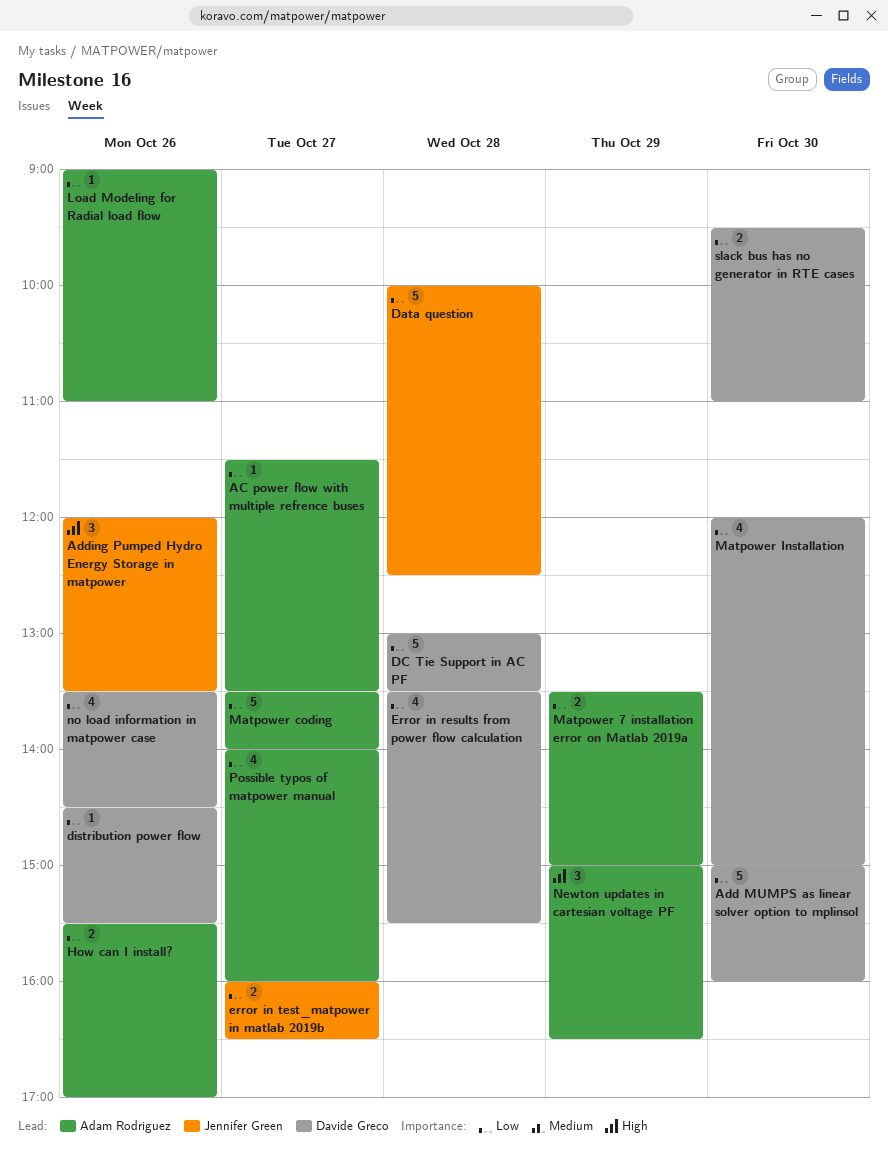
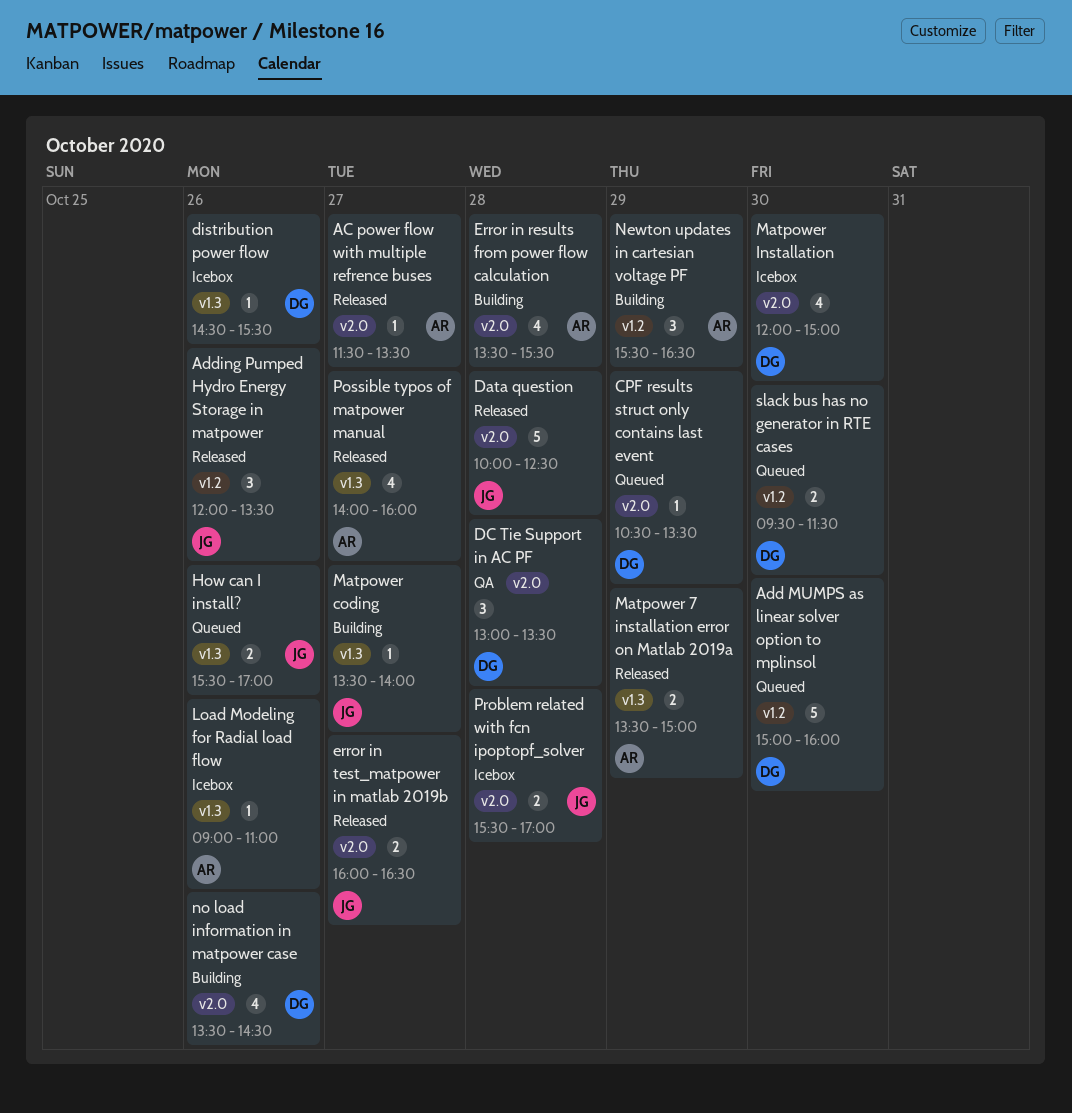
CPF results struct only contains last event: none -> present
DC Tie Support in AC PF, estimate: 5 -> 3
Error in results from power flow calculation, owner: Davide Greco -> Adam Rodriguez
How can I install?, owner: Adam Rodriguez -> Jennifer Green
Matpower coding, owner: Adam Rodriguez -> Jennifer Green
Matpower coding, estimate: 5 -> 1
Newton updates in cartesian voltage PF, begins: 15:00 -> 15:30
Problem related with fcn ipoptopf_solver: none -> present
slack bus has no generator in RTE cases, ends: 11:00 -> 11:30

